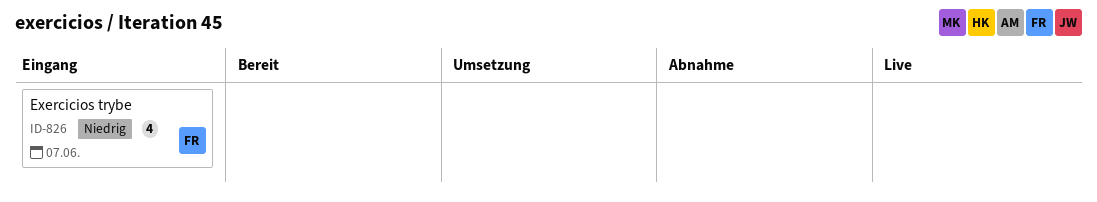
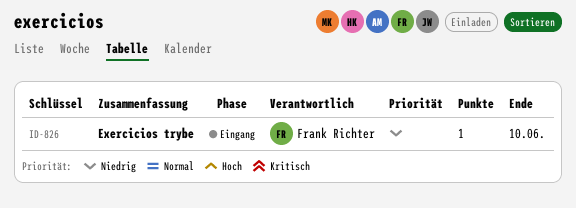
ID-826, estimate: 4 -> 1
ID-826, due: Jun 7 -> Jun 10

